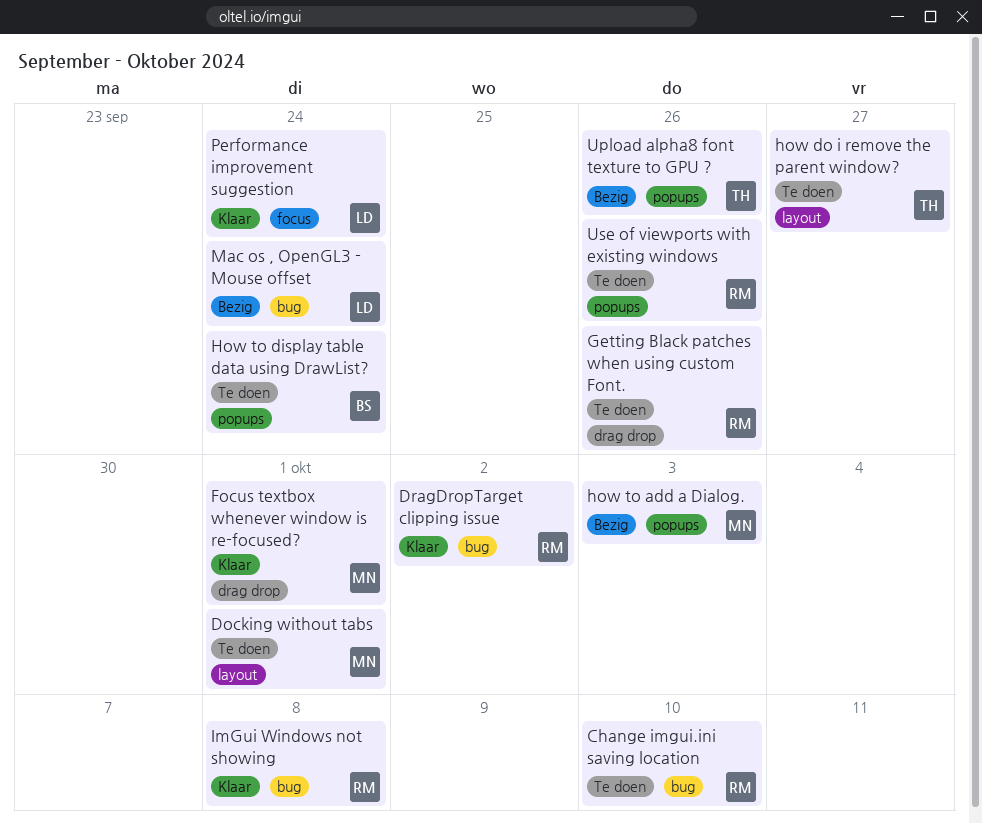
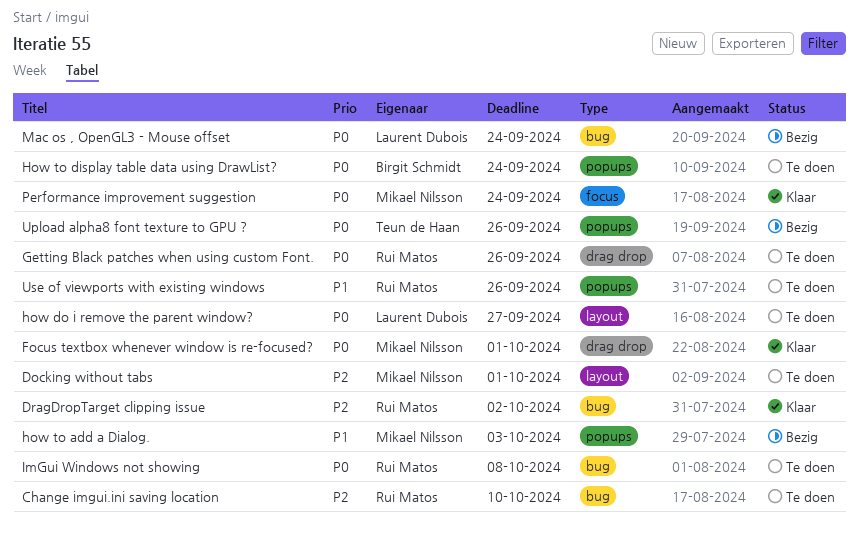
how do i remove the parent window?, owner: Teun de Haan -> Laurent Dubois
ImGui Windows not showing, status: Klaar -> Te doen
Performance improvement suggestion, owner: Laurent Dubois -> Mikael Nilsson

